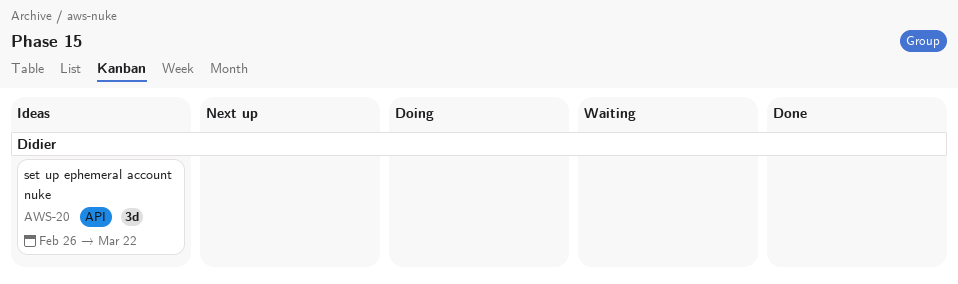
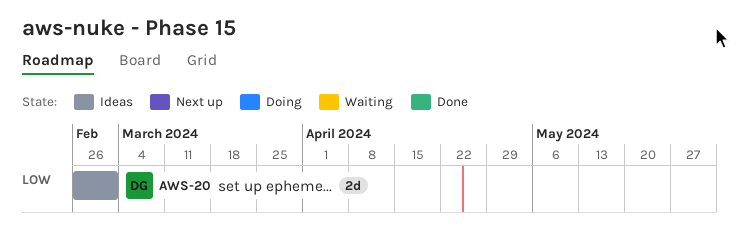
AWS-20, estimate: 3d -> 2d
AWS-20, due: Mar 22 -> Mar 1

